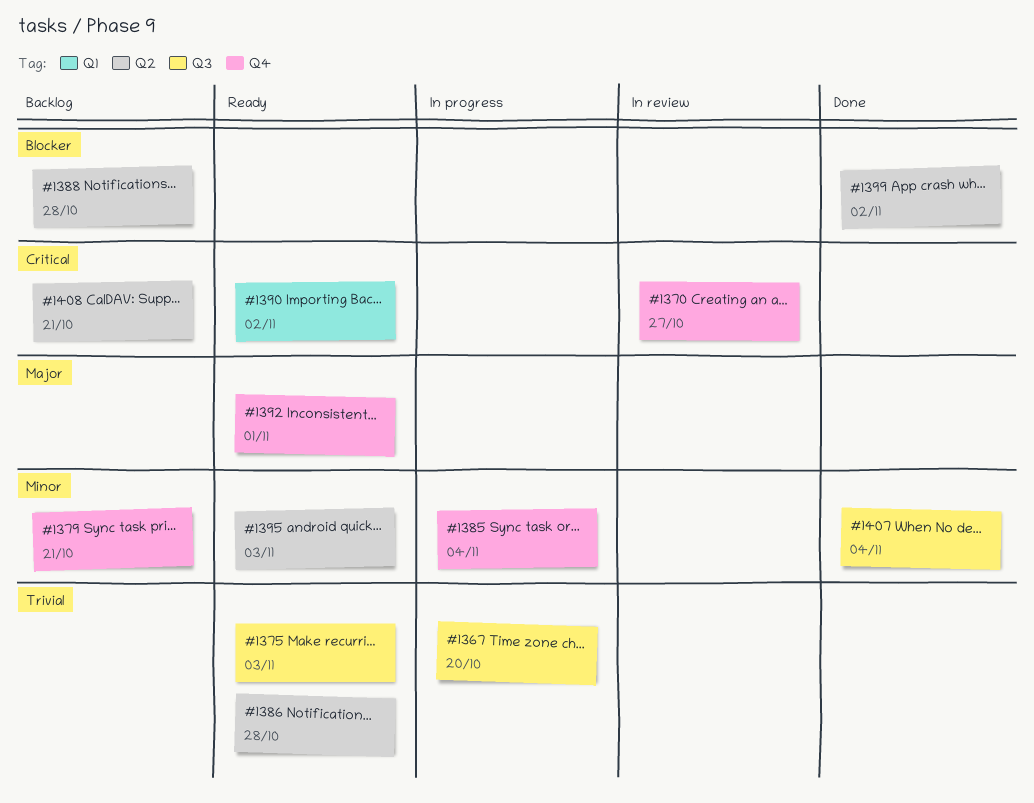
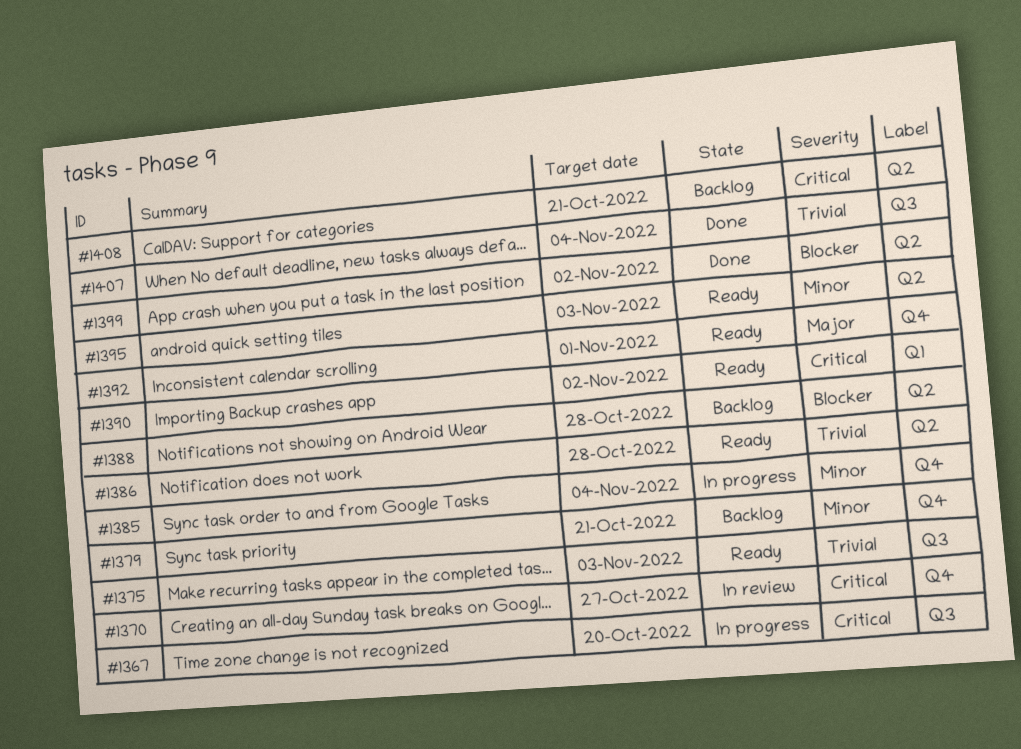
#1367, priority: Trivial -> Critical
#1407, priority: Minor -> Trivial

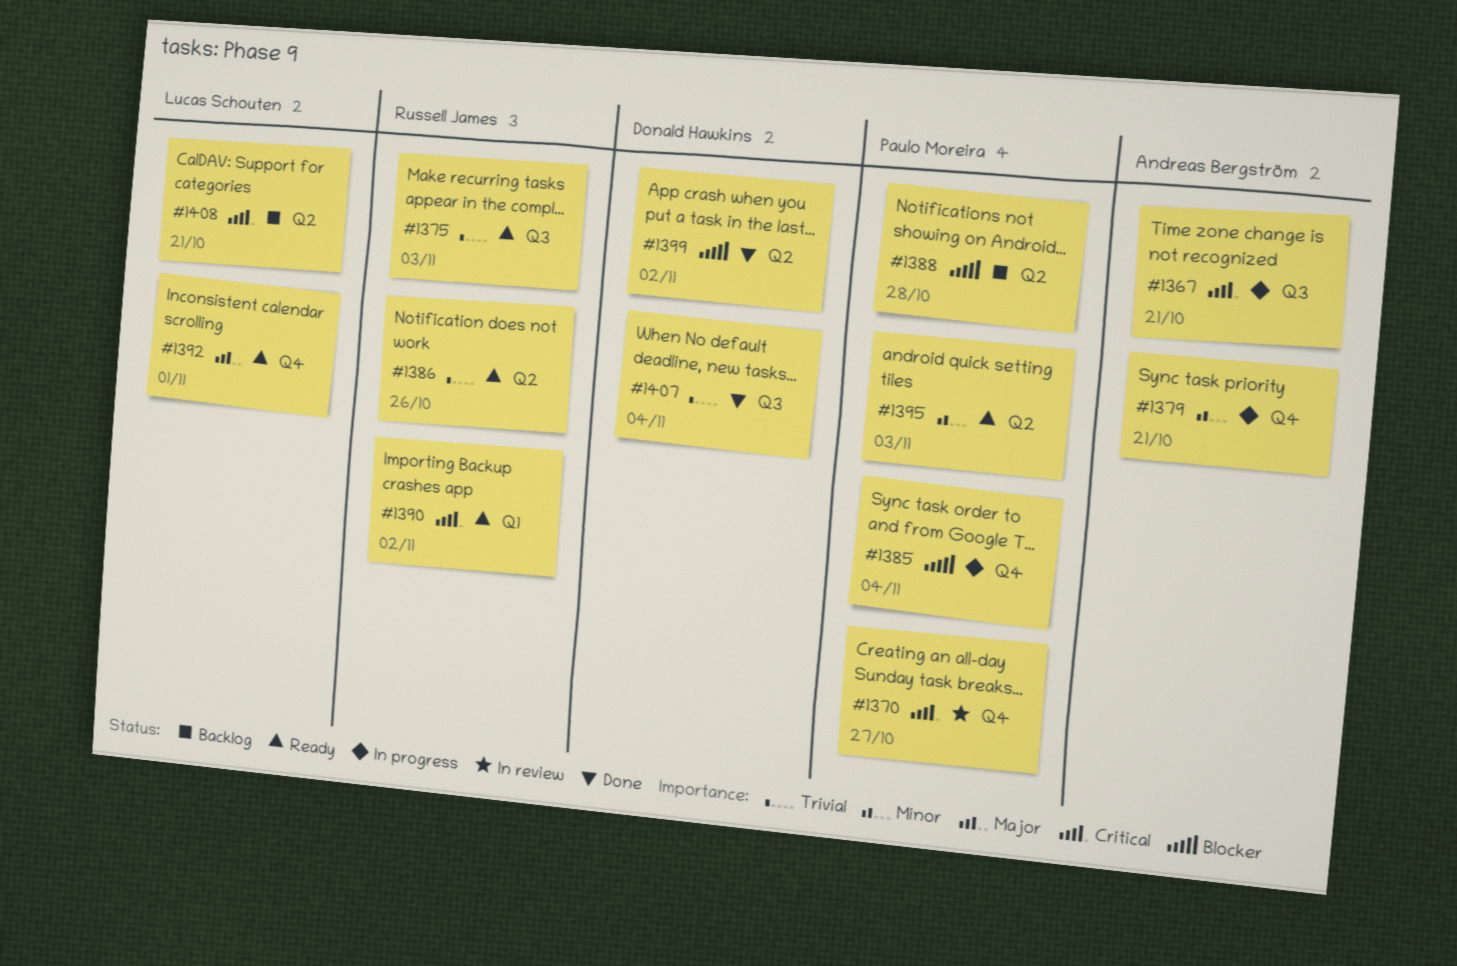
#1367, due: Oct 20 -> Oct 21
#1379, status: Backlog -> In progress
#1385, priority: Minor -> Blocker
#1386, due: Oct 28 -> Oct 26

